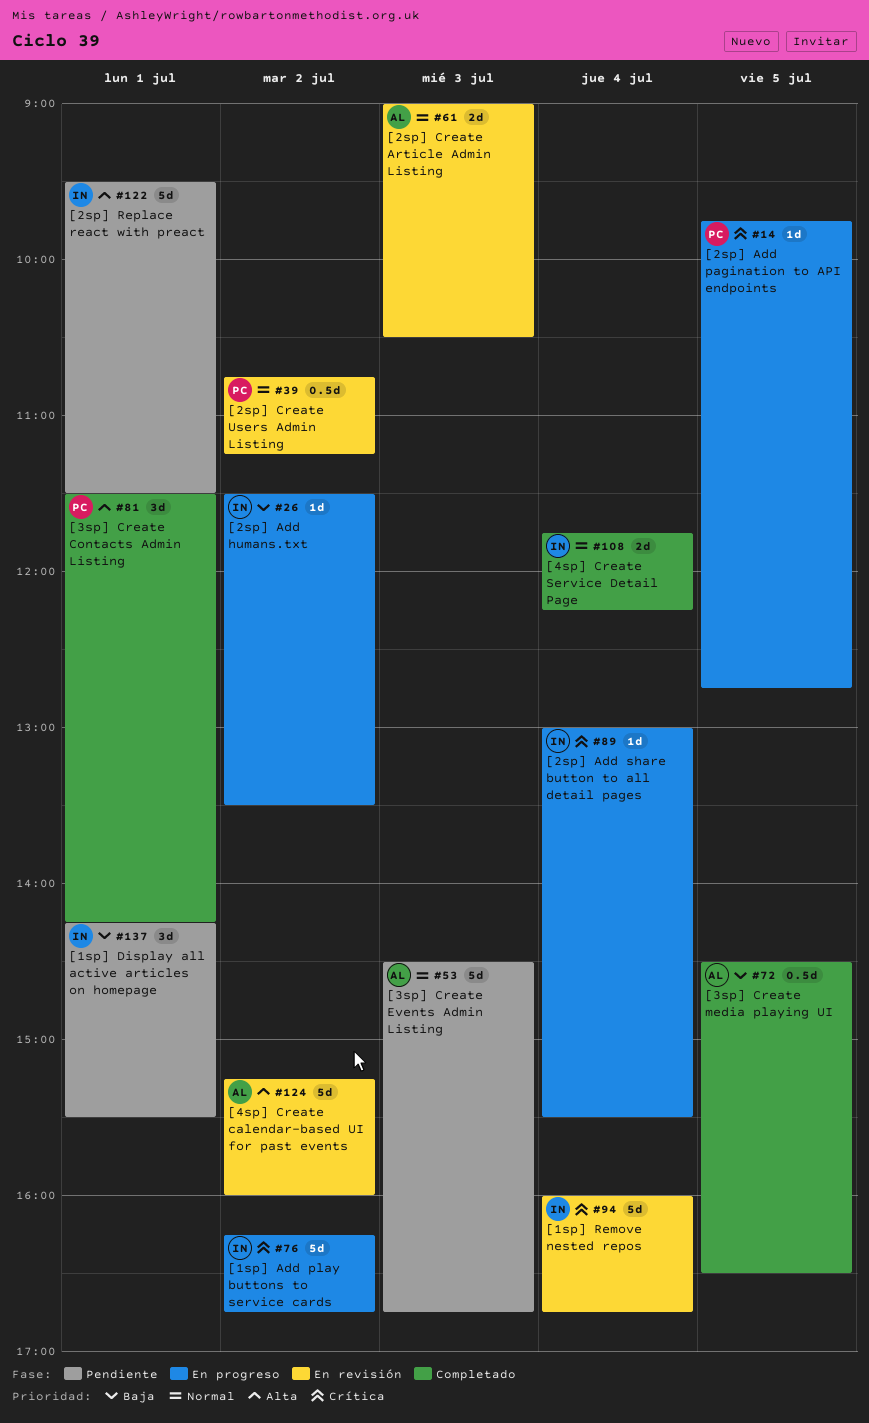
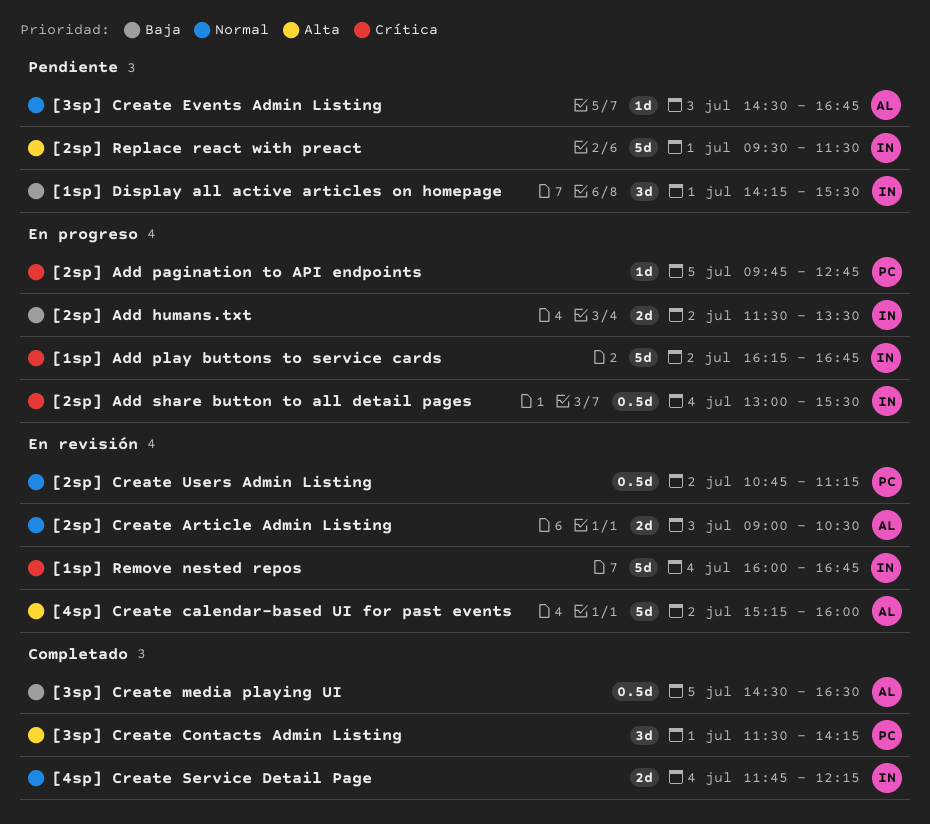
[2sp] Add humans.txt, estimate: 1d -> 2d
[2sp] Add share button to all detail pages, estimate: 1d -> 0.5d
[3sp] Create Events Admin Listing, estimate: 5d -> 1d

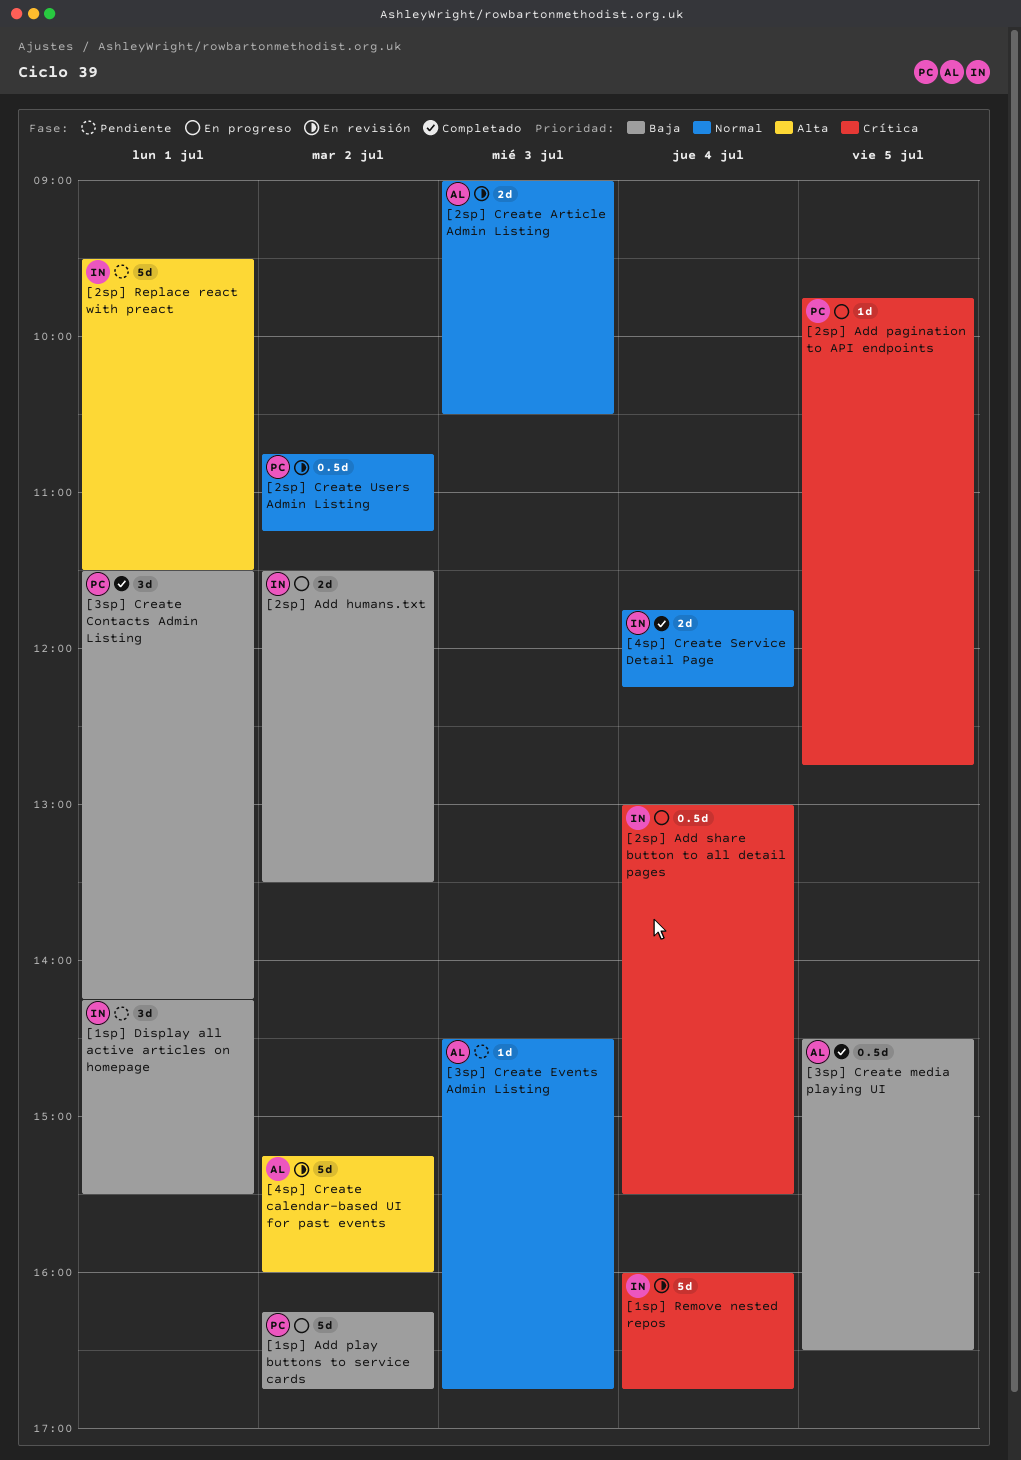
[1sp] Add play buttons to service cards, owner: IN -> PC
[1sp] Add play buttons to service cards, priority: Crítica -> Baja
[3sp] Create Contacts Admin Listing, priority: Alta -> Baja

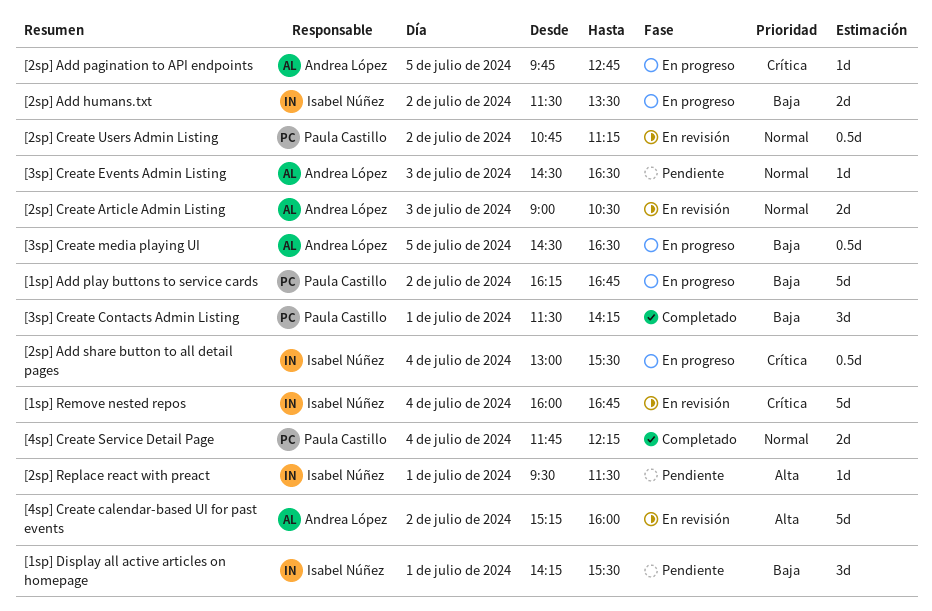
[2sp] Add pagination to API endpoints, owner: Paula Castillo -> Andrea López
[2sp] Replace react with preact, estimate: 5d -> 1d
[3sp] Create Events Admin Listing, ends: 16:45 -> 16:30
[3sp] Create media playing UI, status: Completado -> En progreso
[4sp] Create Service Detail Page, owner: Isabel Núñez -> Paula Castillo

